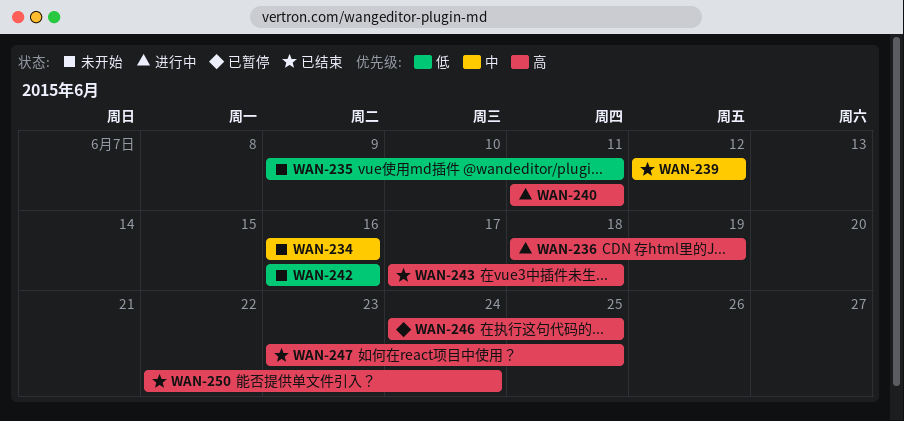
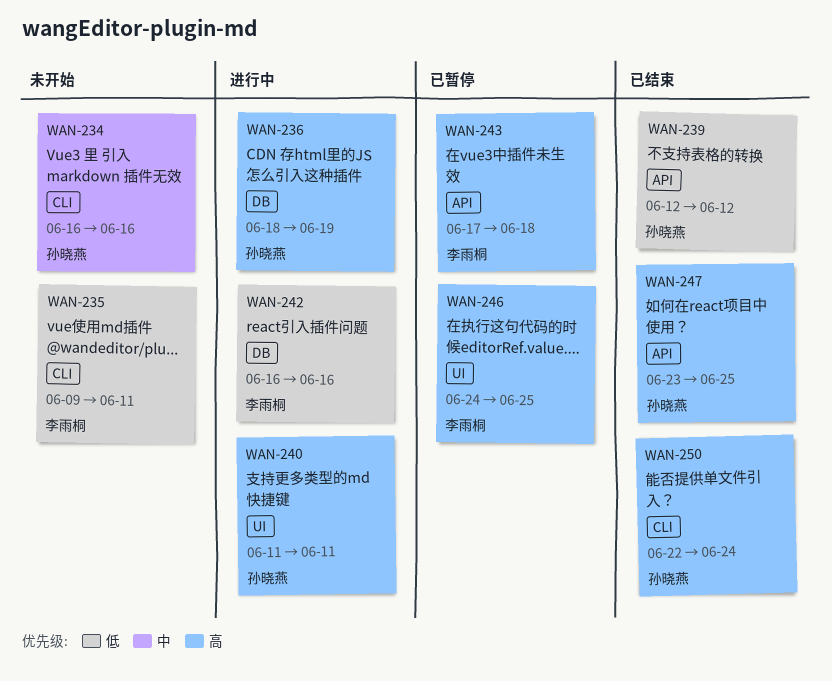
WAN-239, priority: 中 -> 低
WAN-242, status: 未开始 -> 进行中
WAN-243, status: 已结束 -> 已暂停

